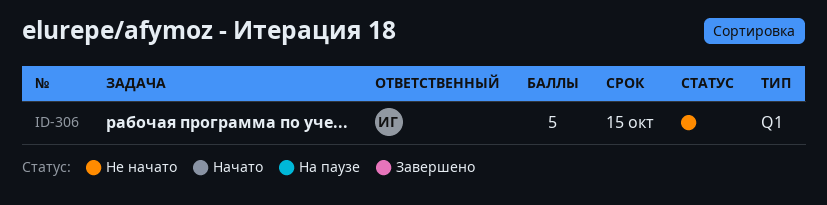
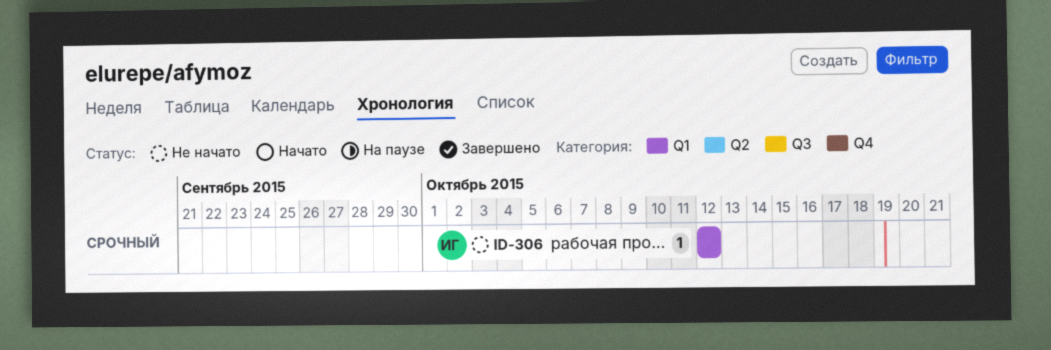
ID-306, estimate: 5 -> 1
ID-306, due: Oct 15 -> Oct 12

